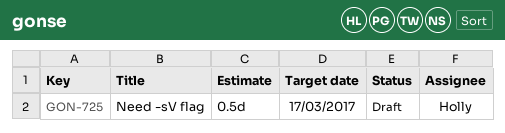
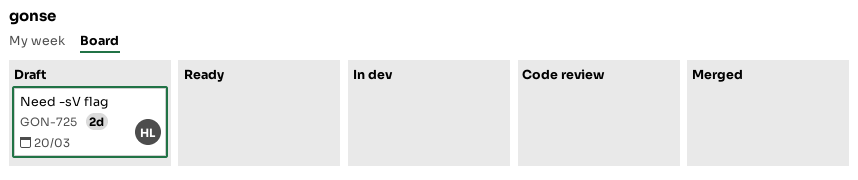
GON-725, estimate: 0.5d -> 2d
GON-725, due: Mar 17 -> Mar 20

